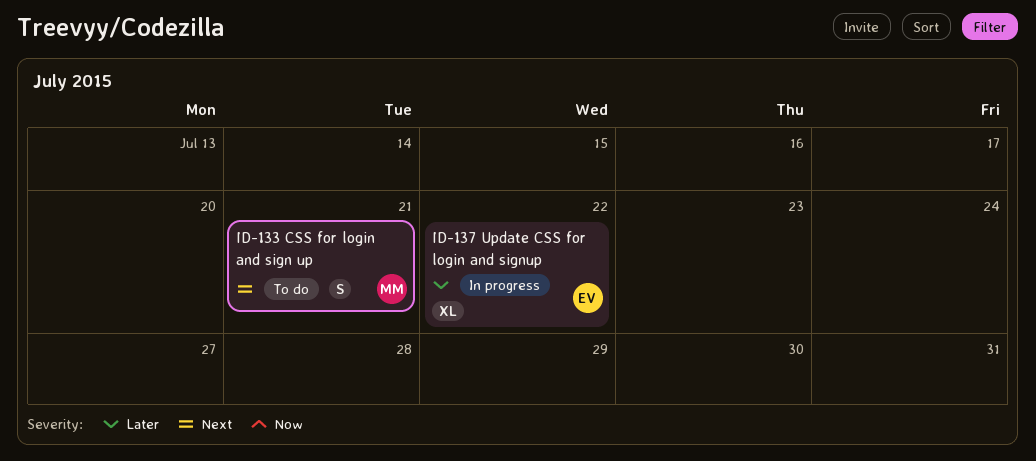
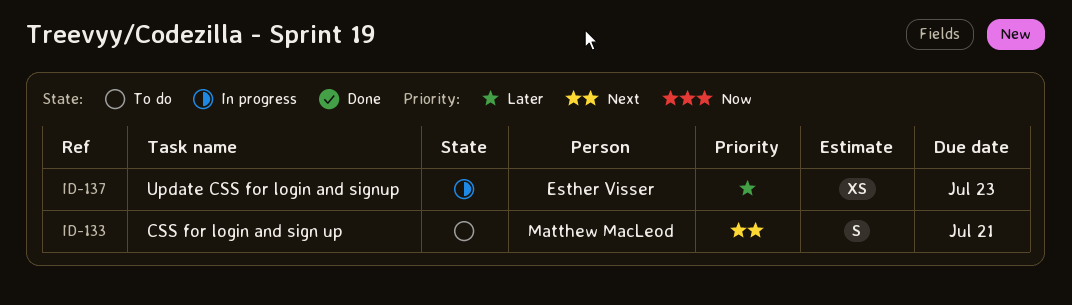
ID-137, estimate: XL -> XS
ID-137, due: Jul 22 -> Jul 23

